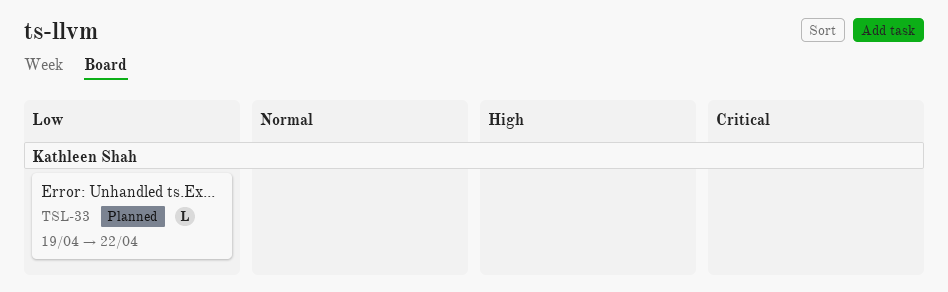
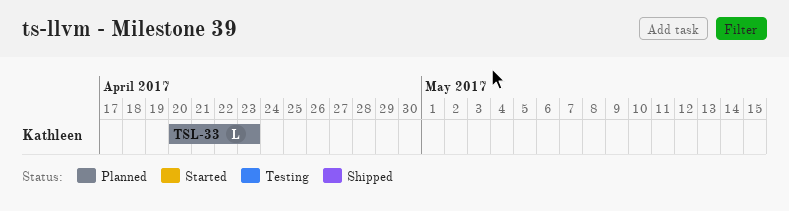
TSL-33, start: Apr 19 -> Apr 20
TSL-33, due: Apr 22 -> Apr 23

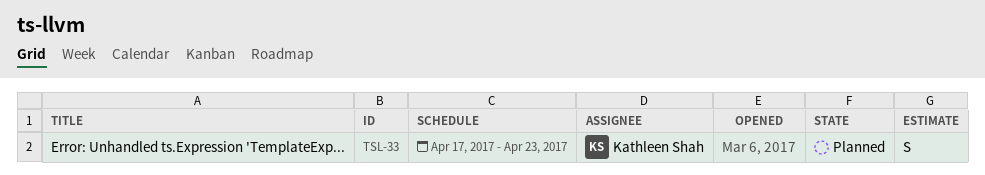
TSL-33, estimate: L -> S
TSL-33, start: Apr 20 -> Apr 17

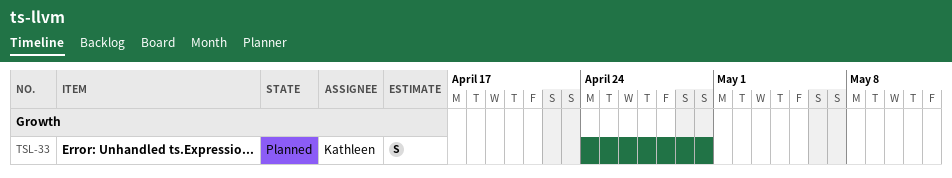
TSL-33, start: Apr 17 -> Apr 24
TSL-33, due: Apr 23 -> Apr 30

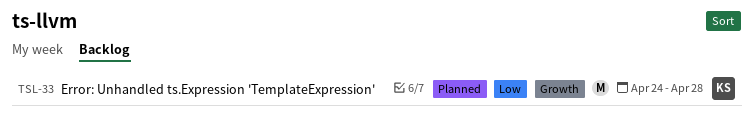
TSL-33, estimate: S -> M
TSL-33, due: Apr 30 -> Apr 28

